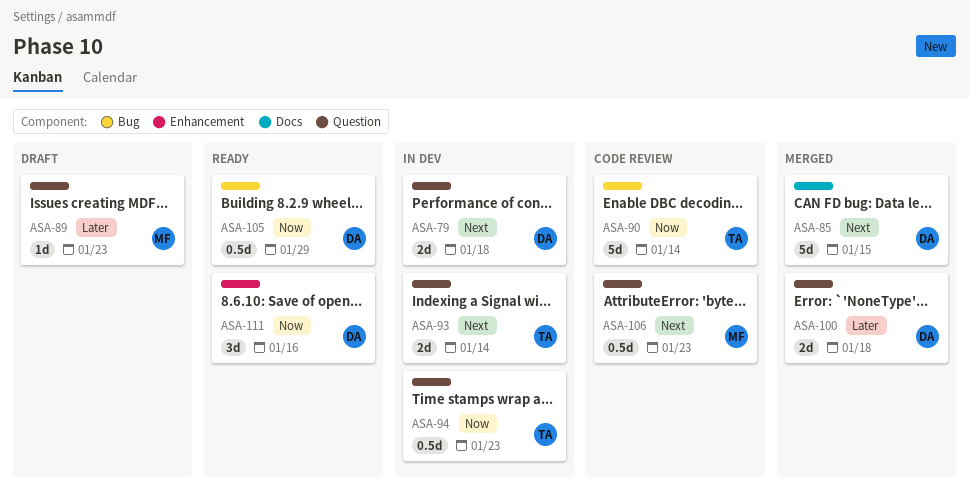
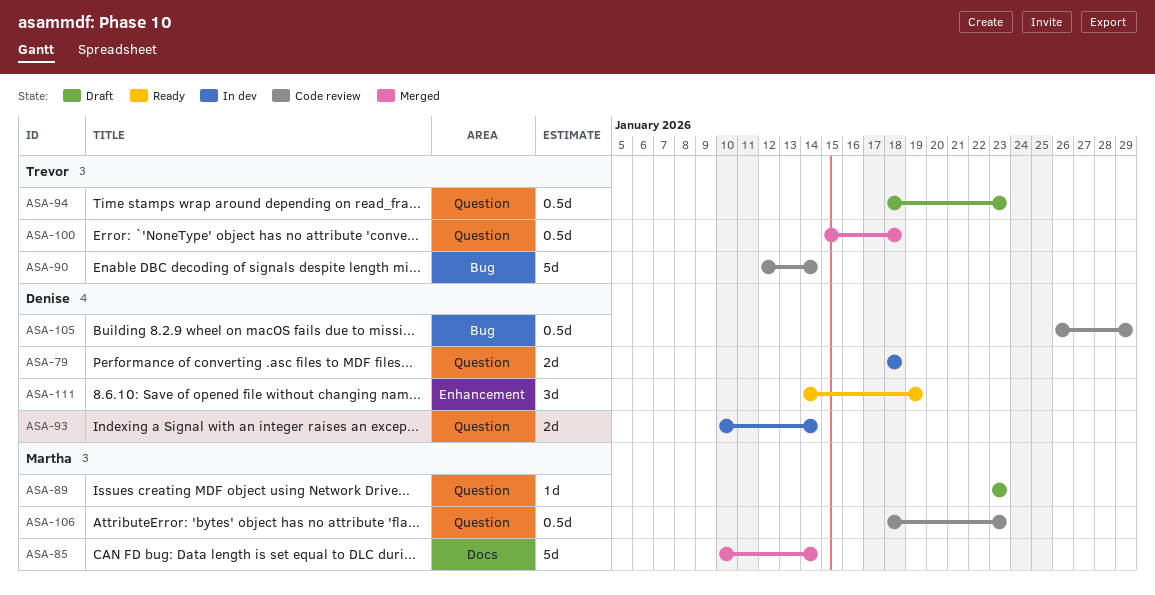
ASA-85, owner: Denise -> Martha
ASA-85, due: Jan 15 -> Jan 14
ASA-93, owner: Trevor -> Denise
ASA-94, status: In dev -> Draft
ASA-100, owner: Denise -> Trevor
ASA-100, estimate: 2d -> 0.5d
ASA-105, status: Ready -> Code review
ASA-111, due: Jan 16 -> Jan 19

